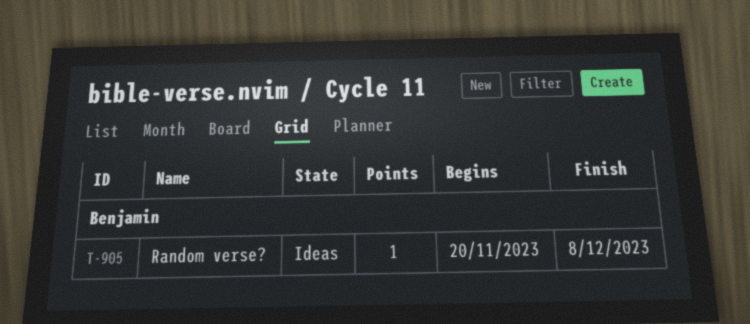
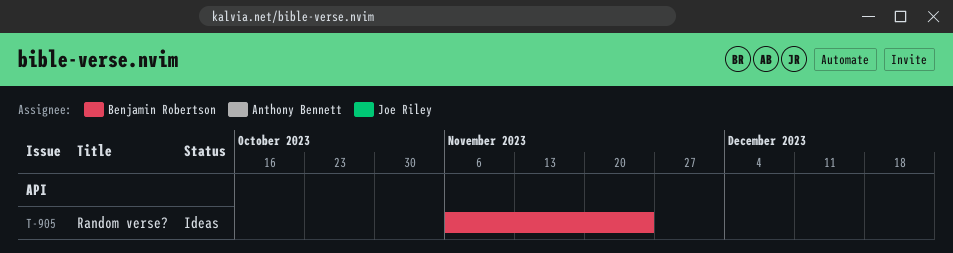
T-905, start: Nov 20 -> Nov 6
T-905, due: Dec 8 -> Nov 24

